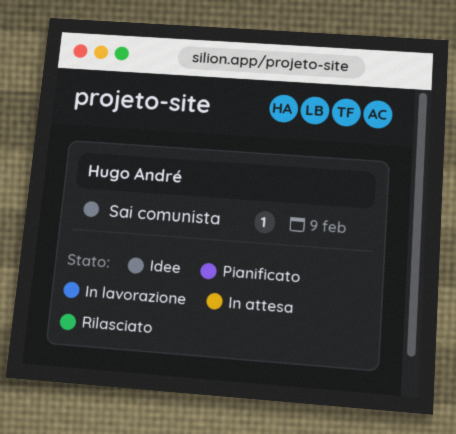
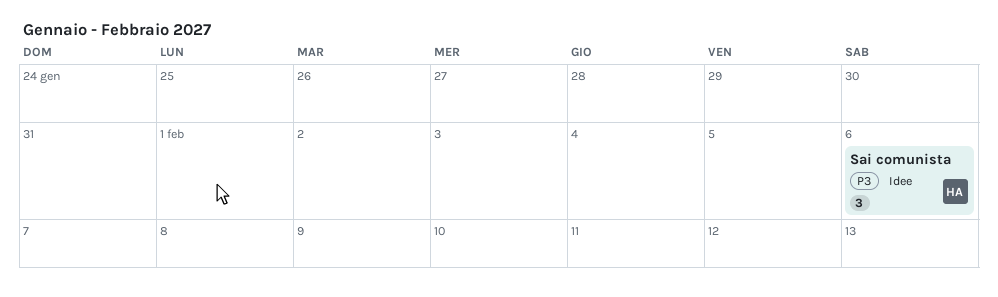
Sai comunista, estimate: 1 -> 3
Sai comunista, due: Feb 9 -> Feb 6

